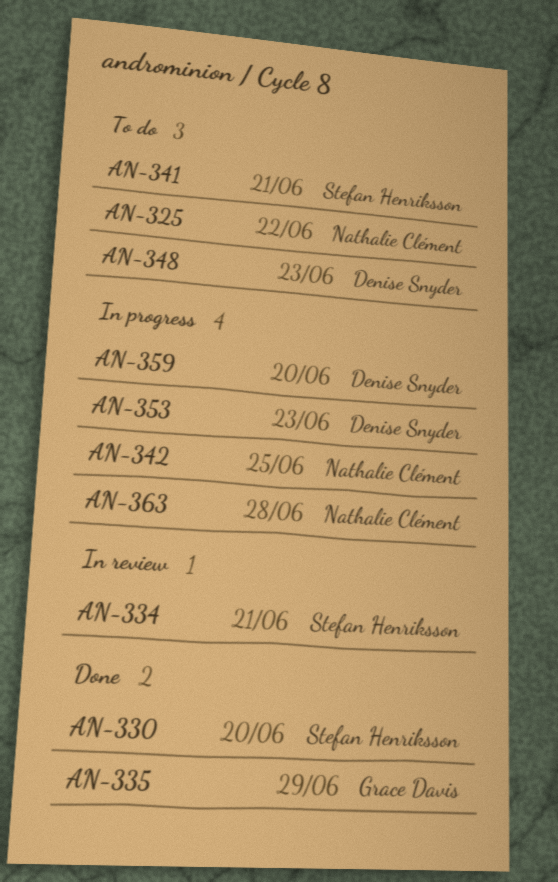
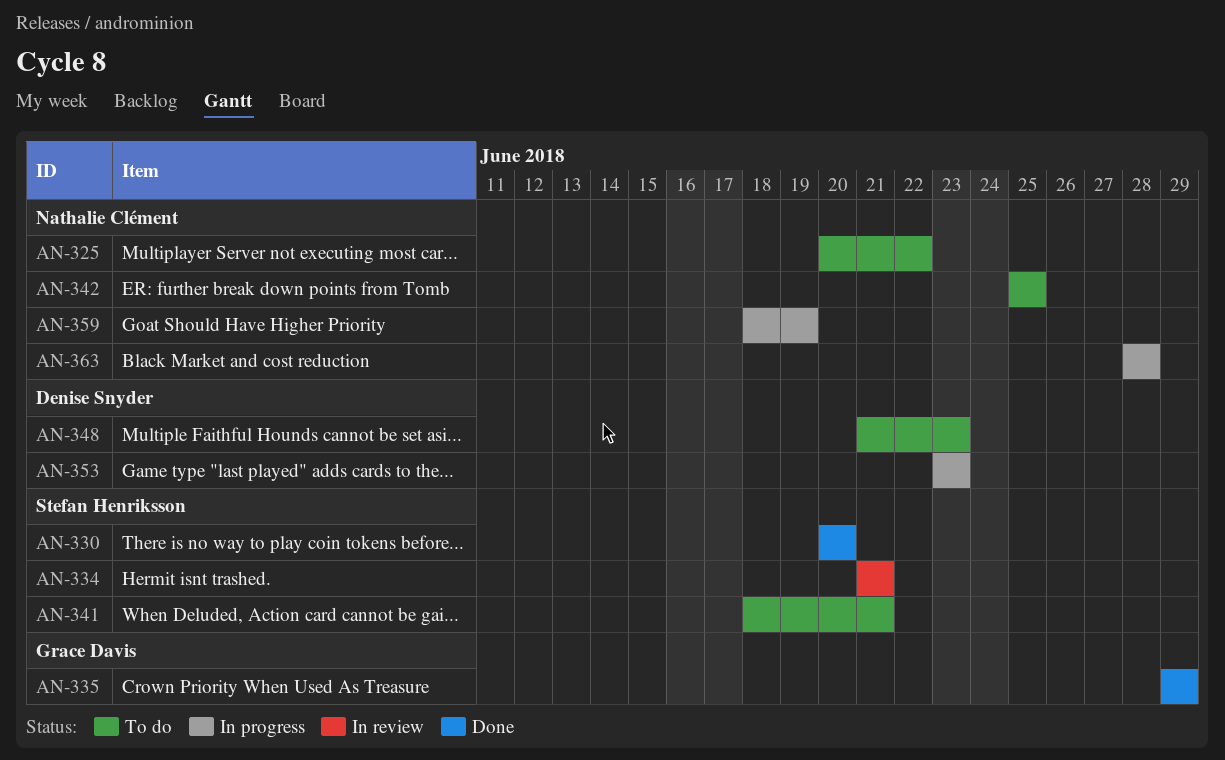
AN-342, status: In progress -> To do
AN-359, owner: Denise Snyder -> Nathalie Clément
AN-359, due: Jun 20 -> Jun 19

